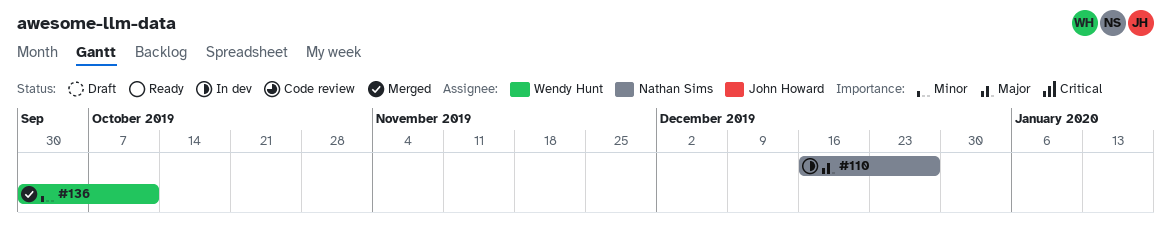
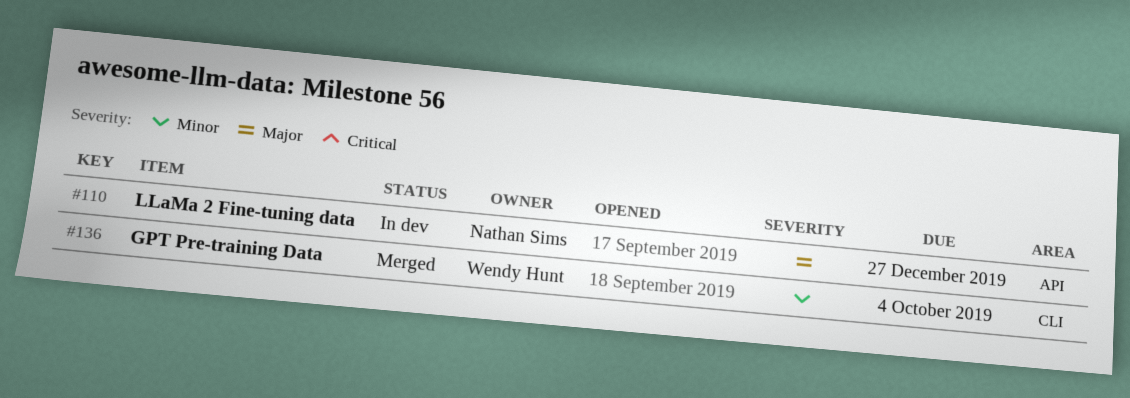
#136, due: Oct 11 -> Oct 4

